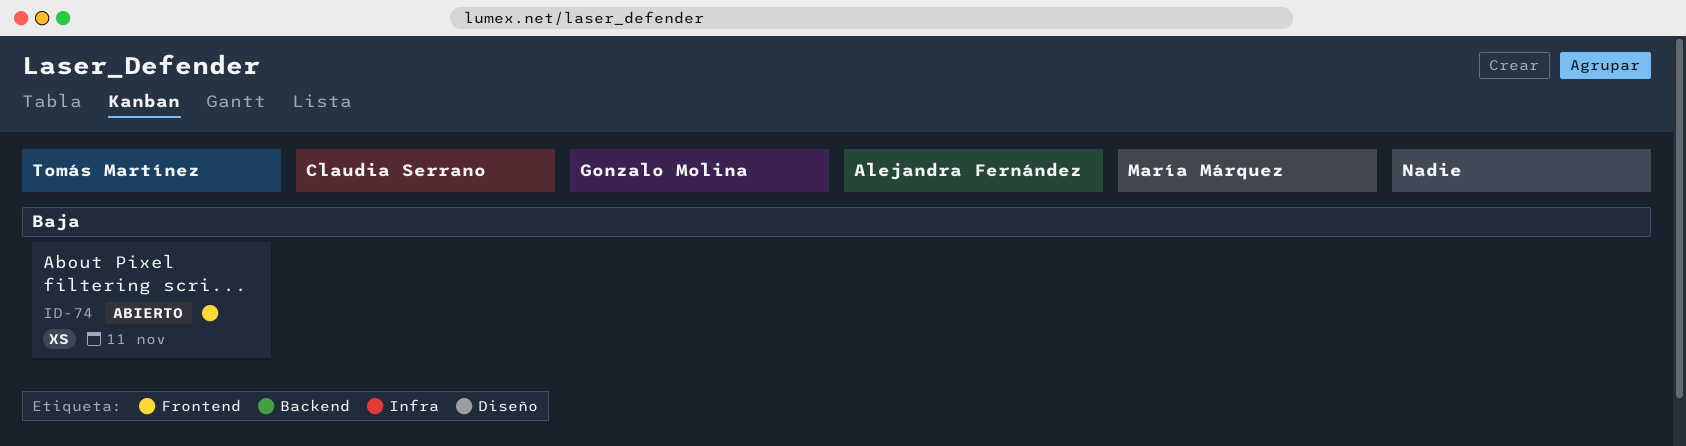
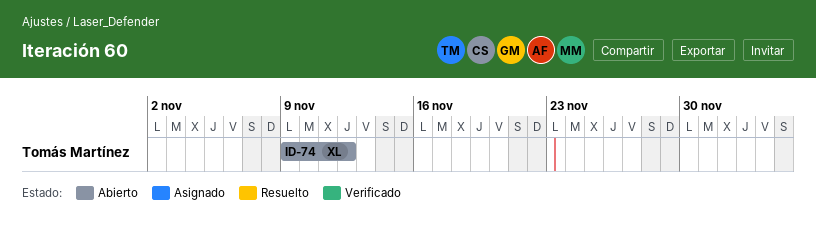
ID-74, estimate: XS -> XL
ID-74, due: Nov 11 -> Nov 12

